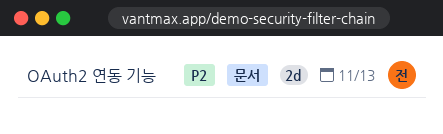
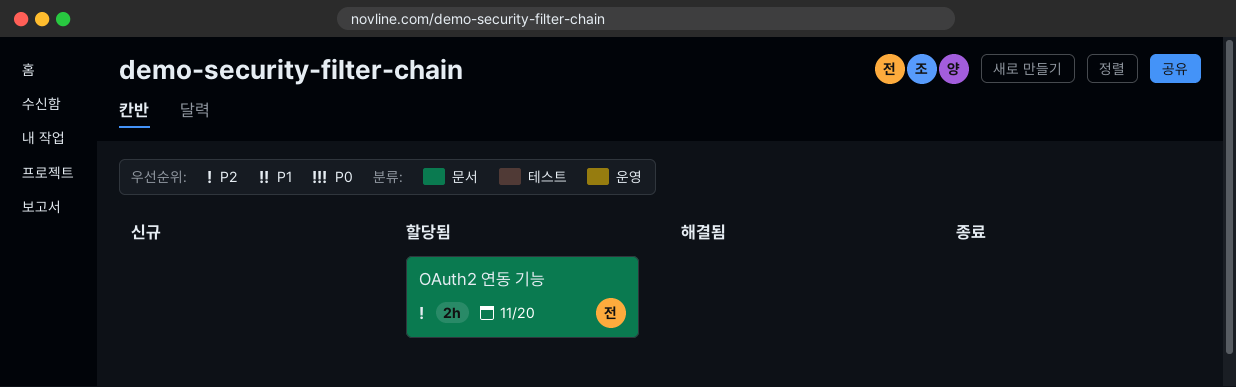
OAuth2 연동 기능, estimate: 2d -> 2h
OAuth2 연동 기능, due: Nov 13 -> Nov 20

